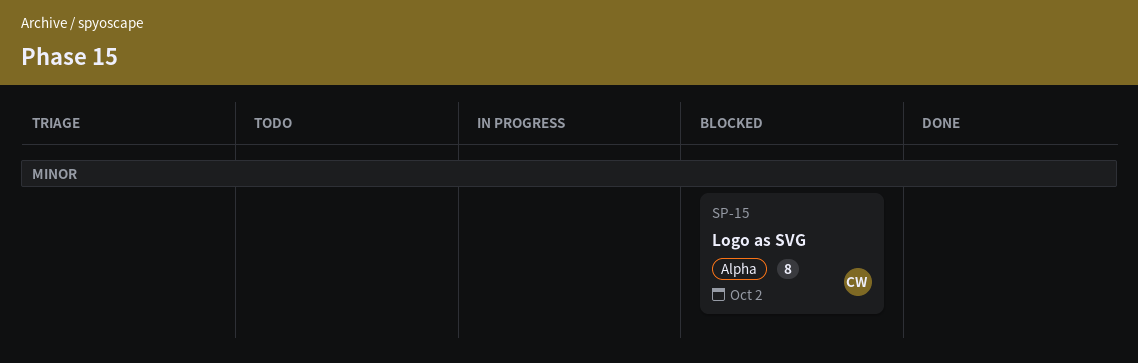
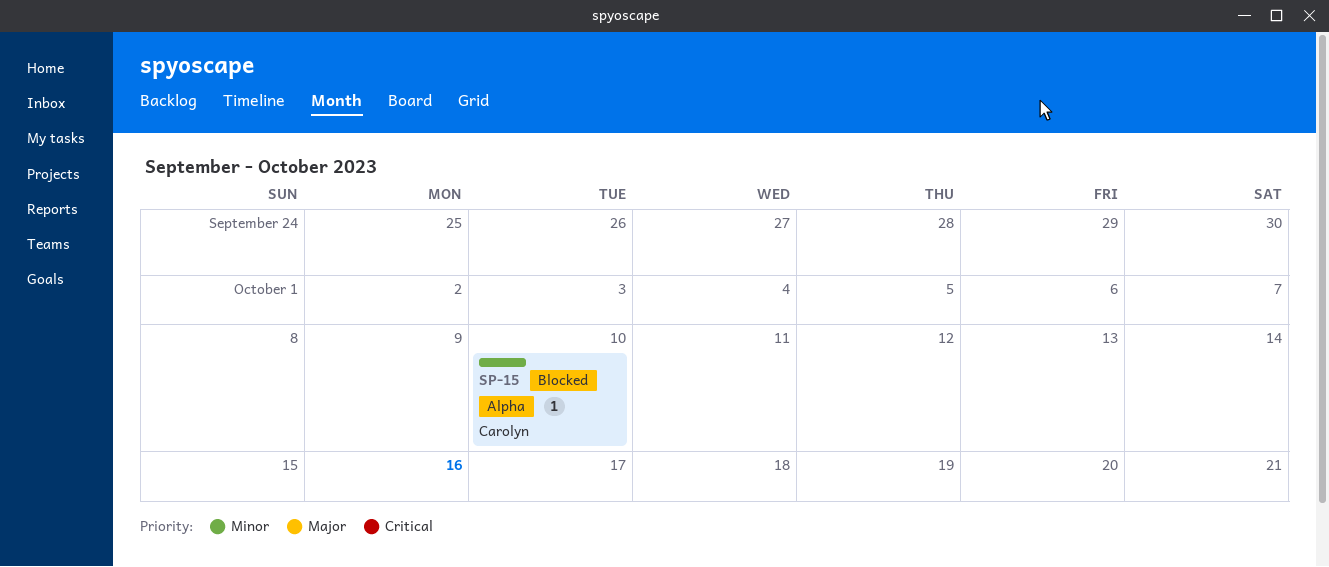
SP-15, estimate: 8 -> 1
SP-15, due: Oct 2 -> Oct 10

